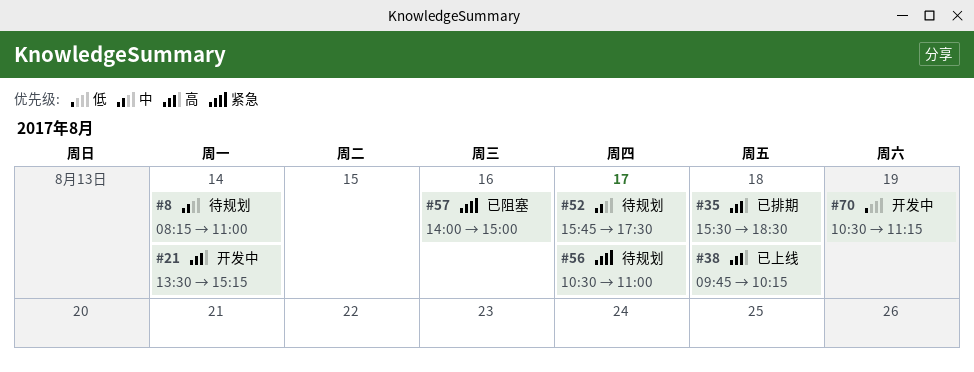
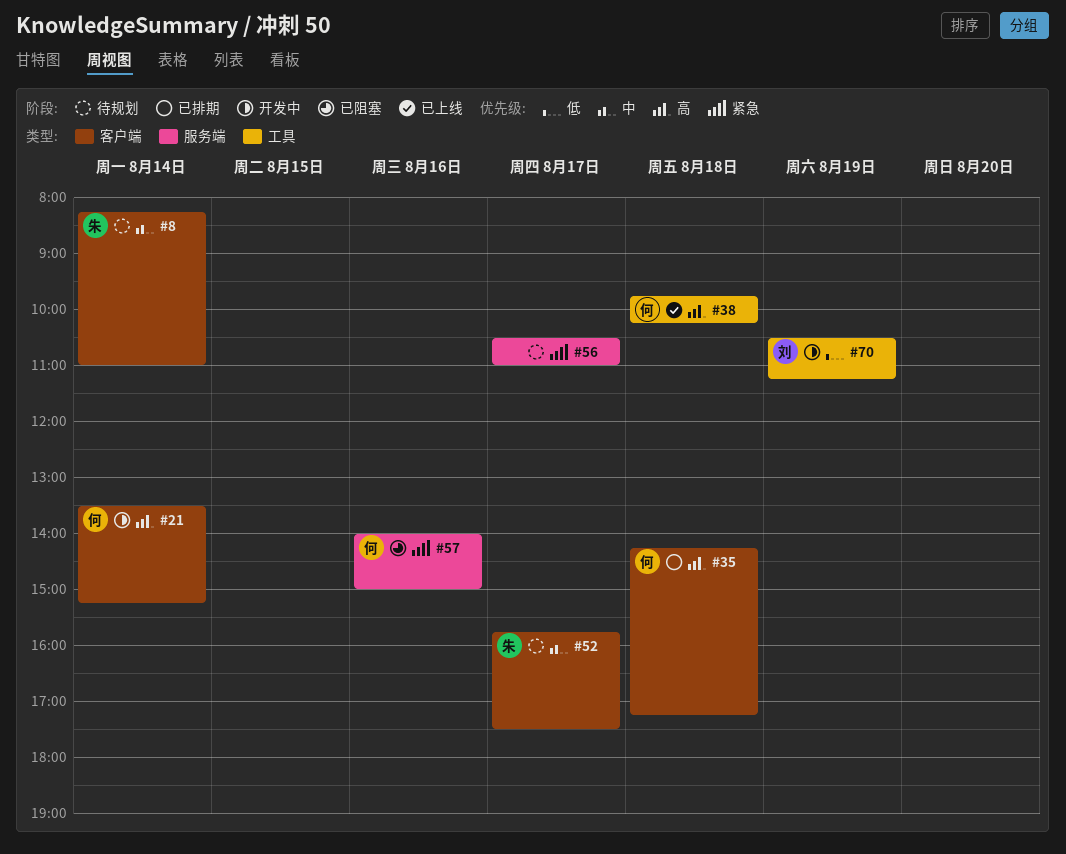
#35, begins: 15:30 -> 14:15
#35, ends: 18:30 -> 17:15

